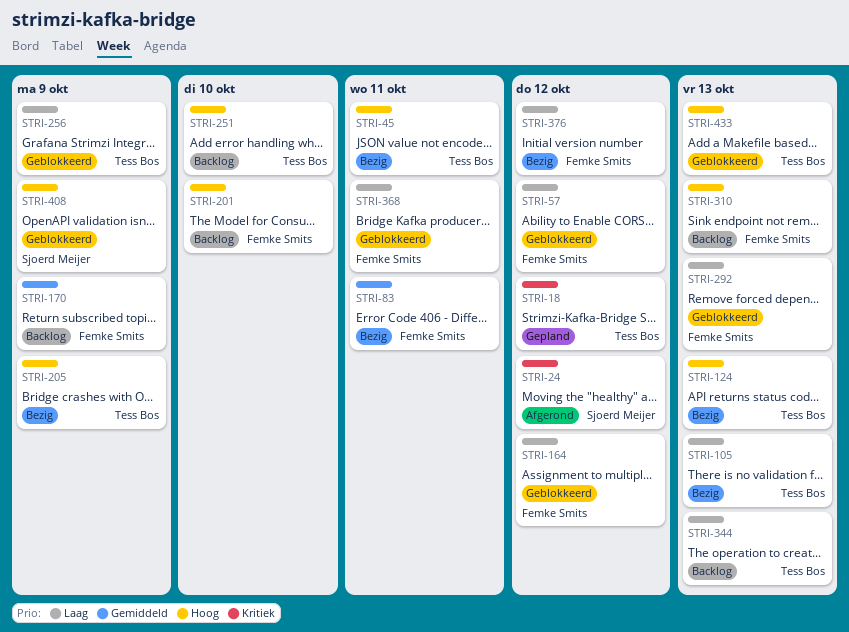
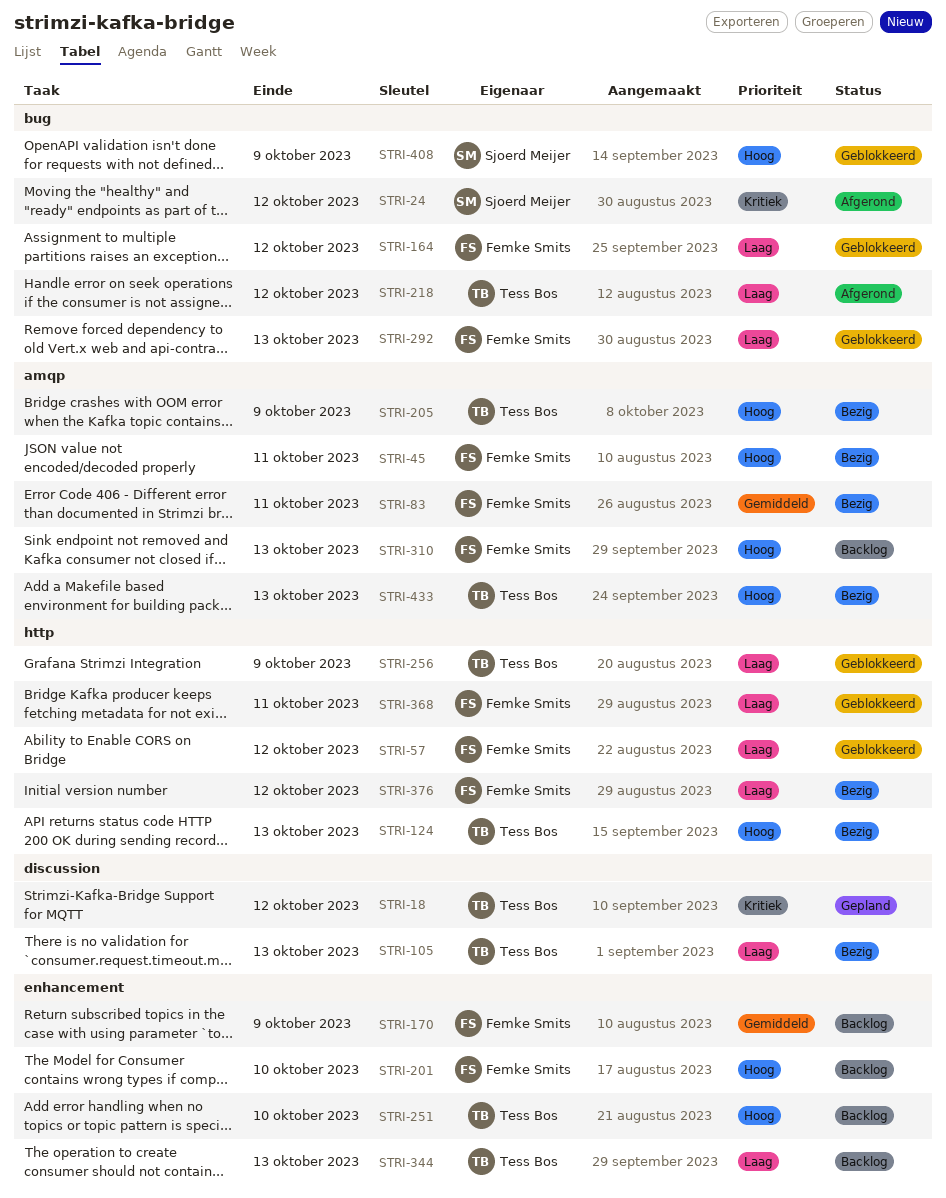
STRI-45, owner: Tess Bos -> Femke Smits
STRI-218: none -> present
STRI-433, status: Geblokkeerd -> Bezig

